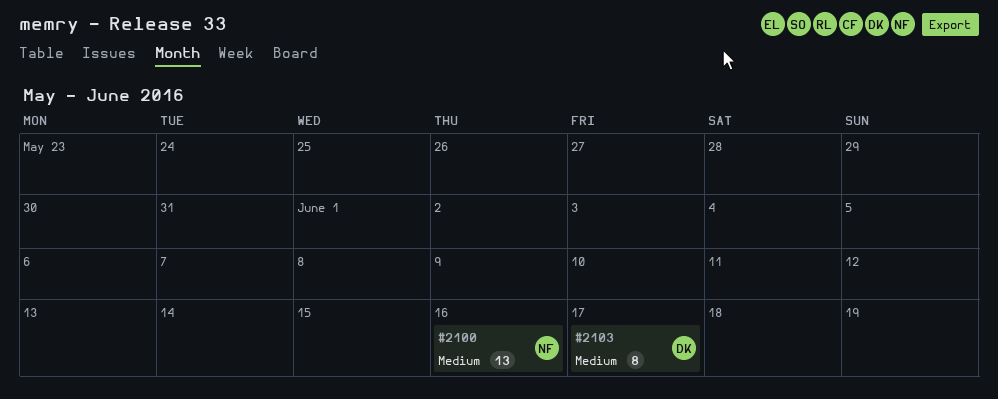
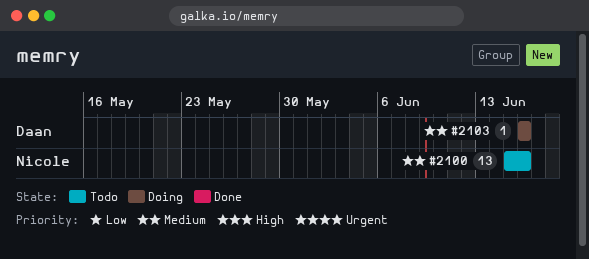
#2103, estimate: 8 -> 1
#2103, due: Jun 17 -> Jun 16

